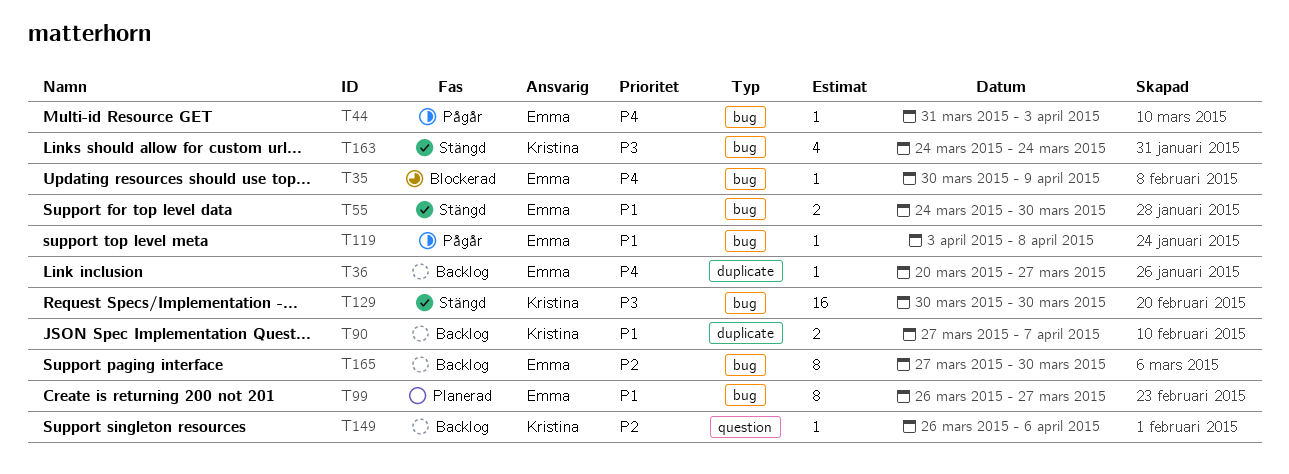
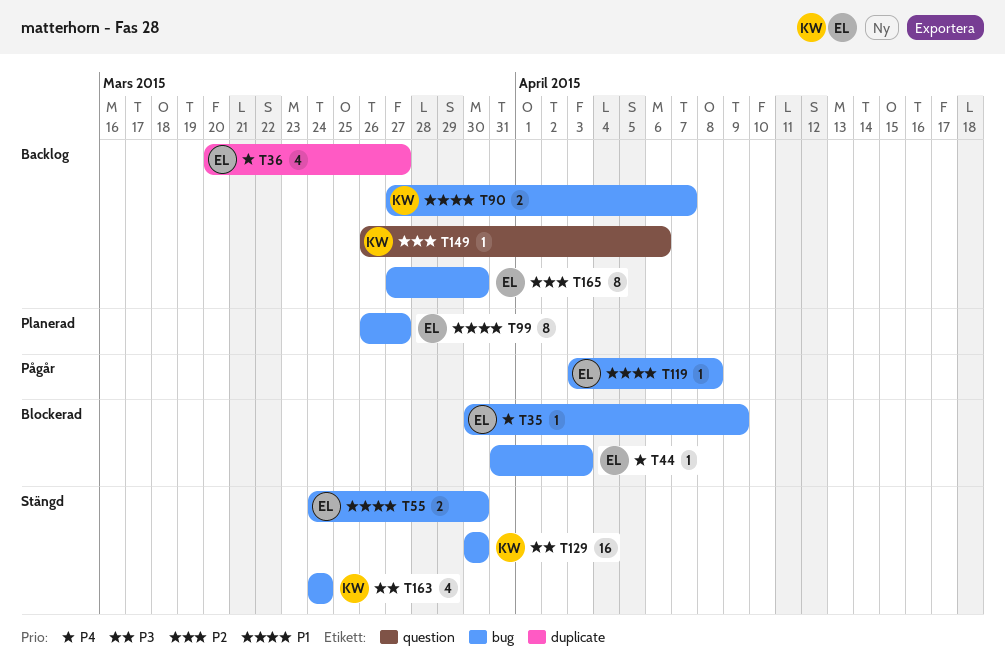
T36, estimate: 1 -> 4
T44, status: Pågår -> Blockerad
T90, label: duplicate -> bug

